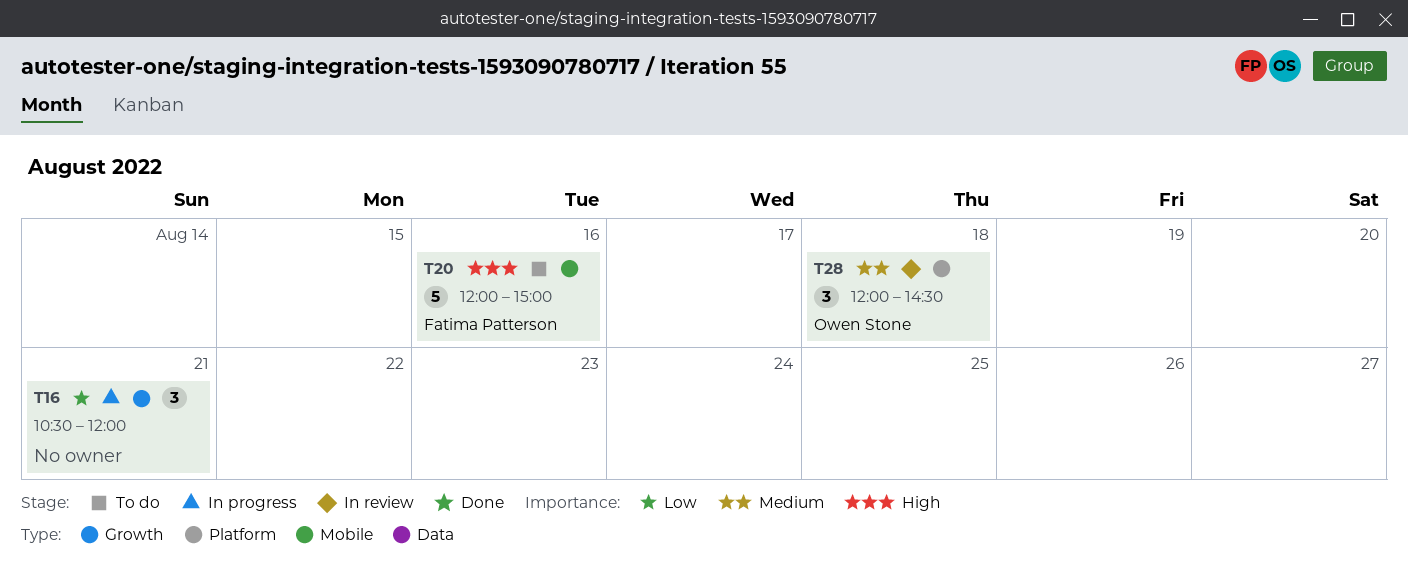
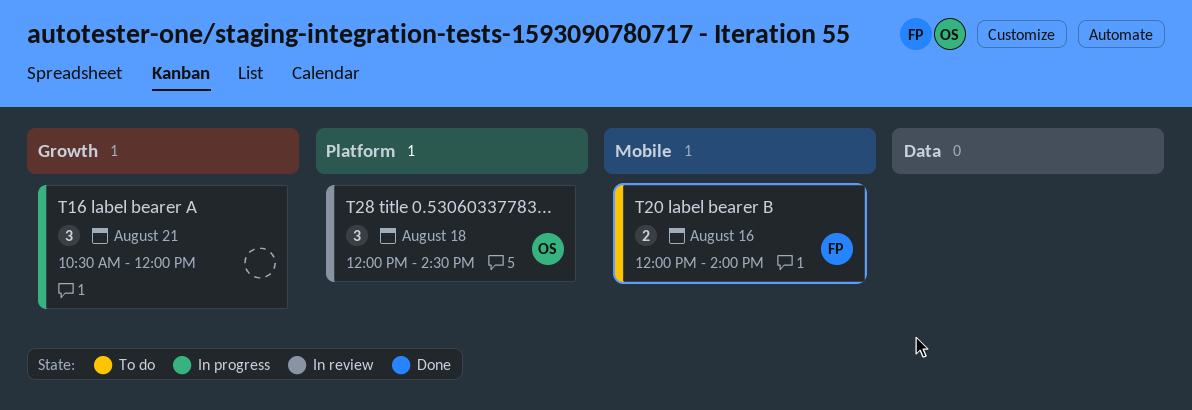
T20, estimate: 5 -> 2
T20, ends: 15:00 -> 14:00

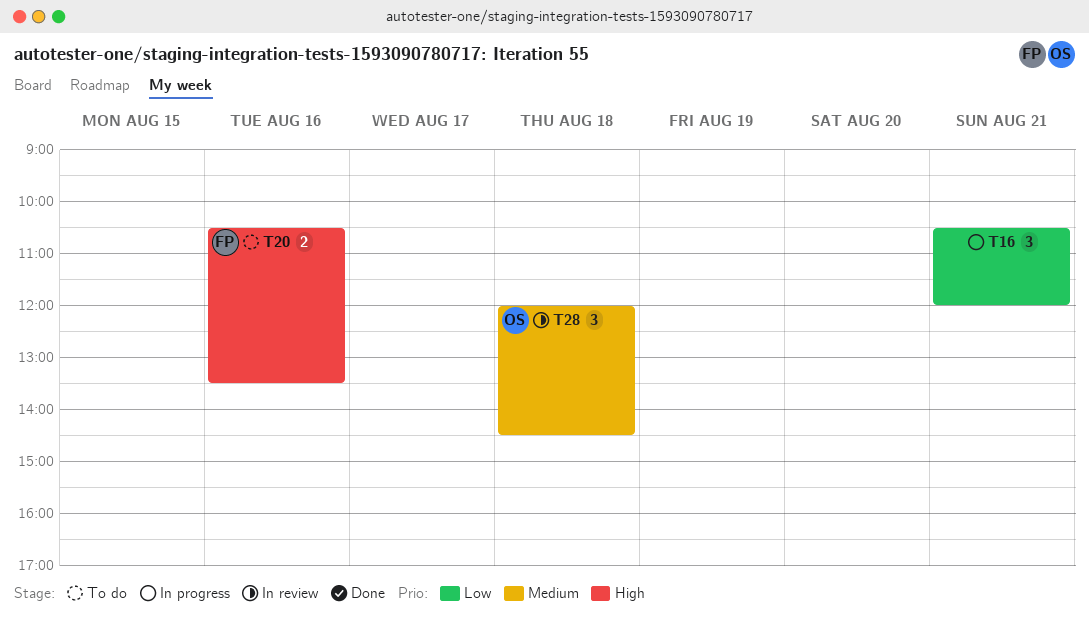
T20, begins: 12:00 -> 10:30
T20, ends: 14:00 -> 13:30

